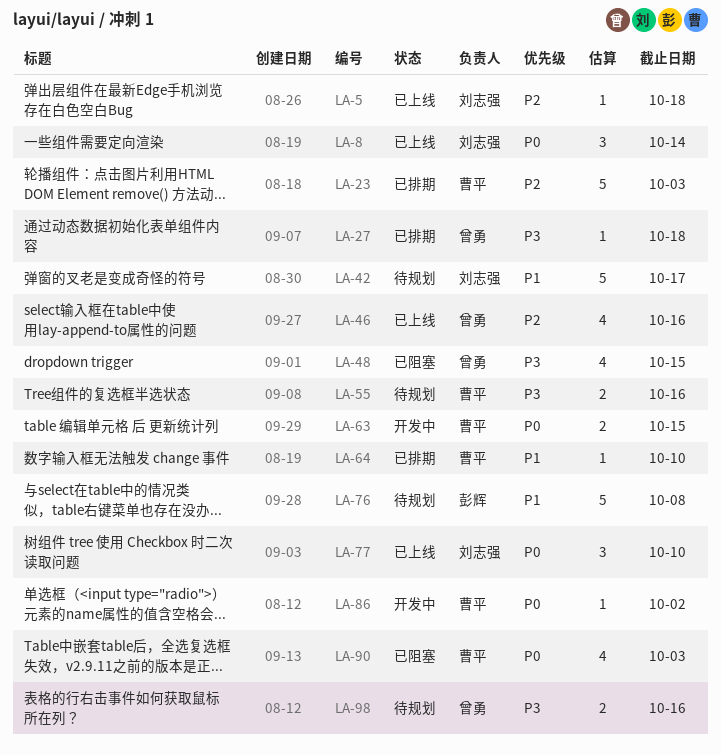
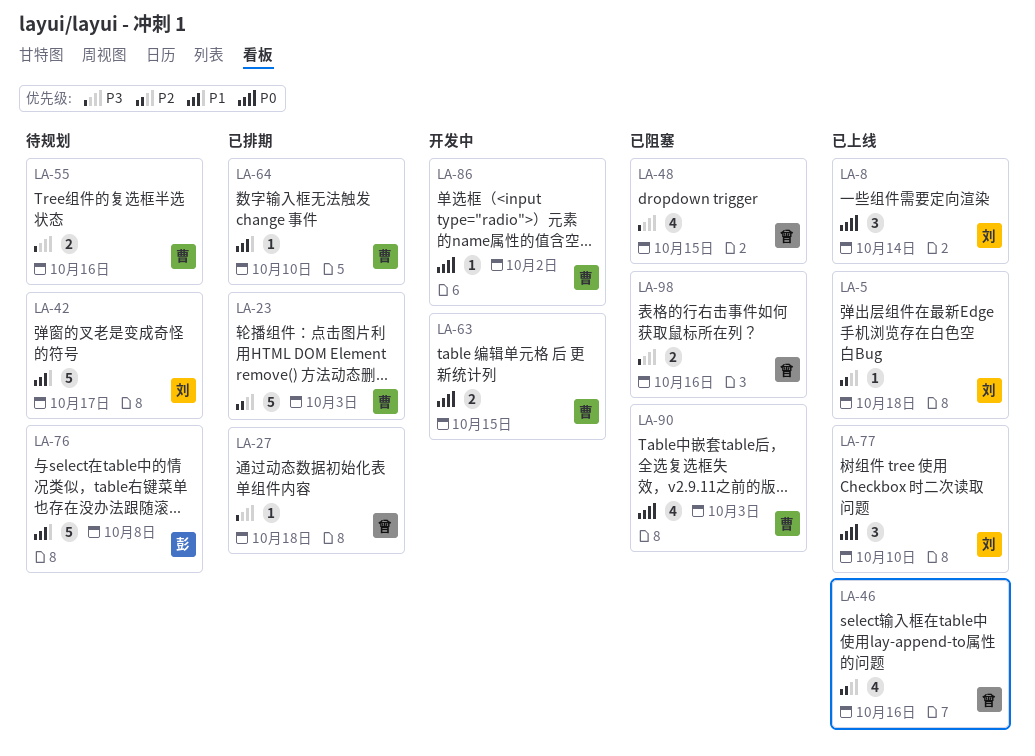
LA-98, status: 待规划 -> 已阻塞

